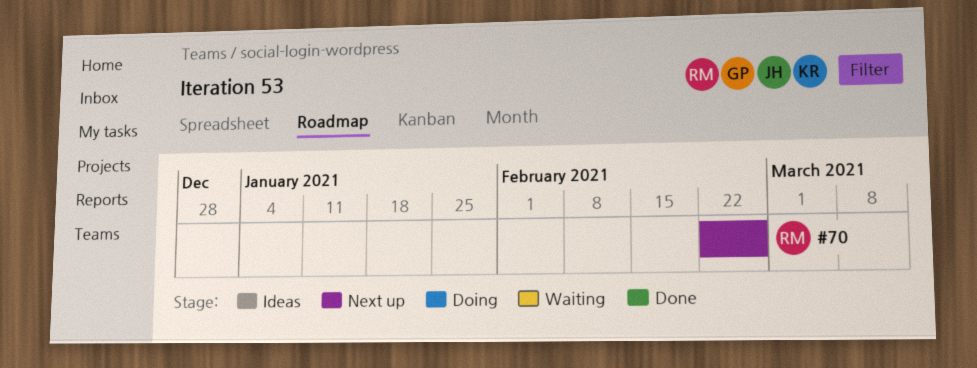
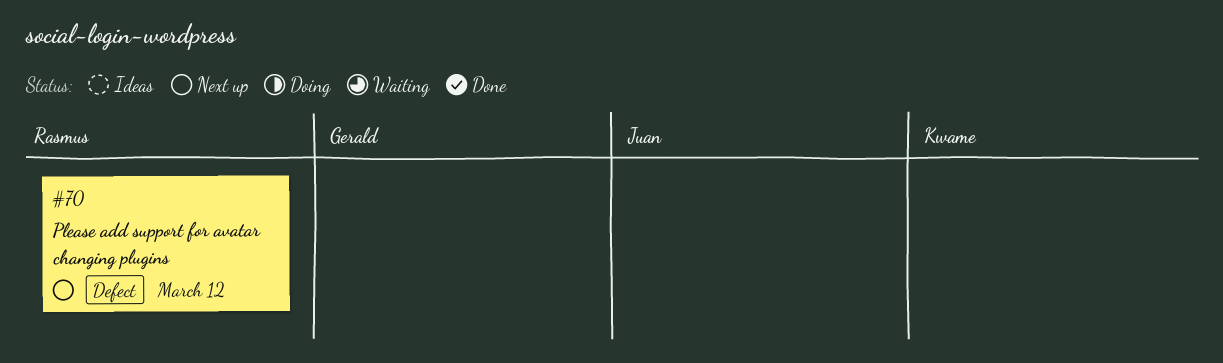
#70, due: Feb 26 -> Mar 12

